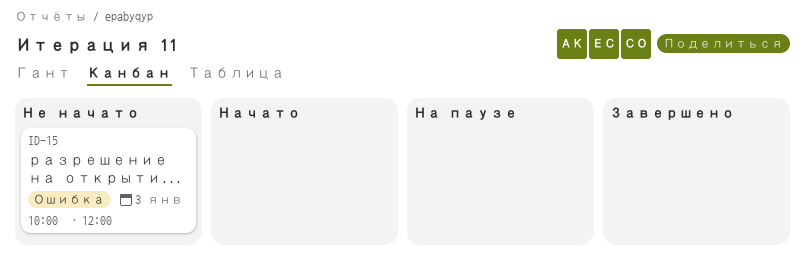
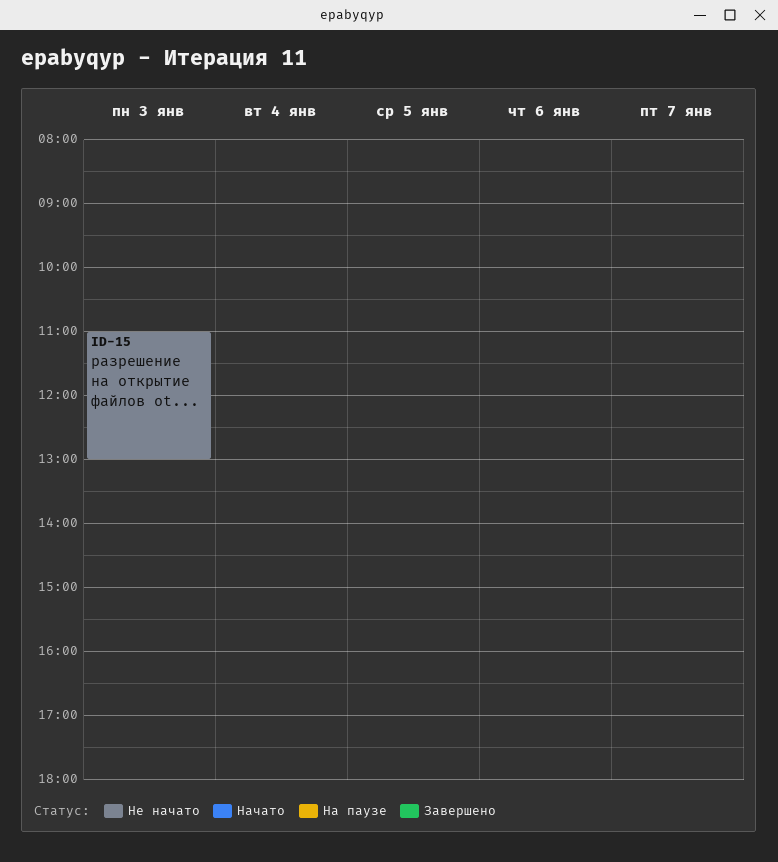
ID-15, begins: 10:00 -> 11:00
ID-15, ends: 12:00 -> 13:00

